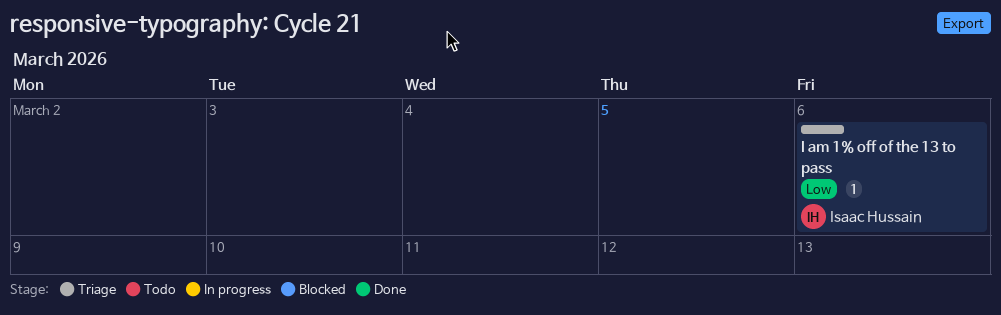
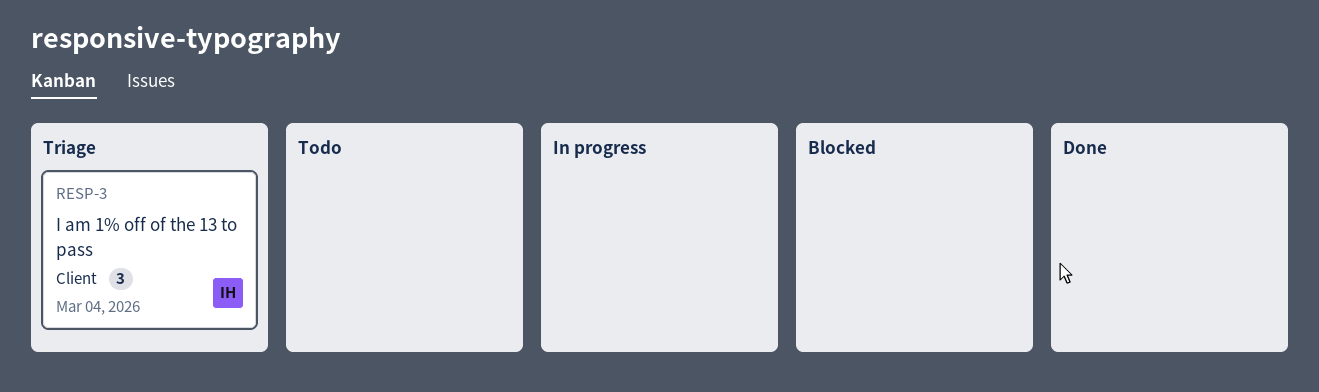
I am 1% off of the 13 to pass, estimate: 1 -> 3
I am 1% off of the 13 to pass, due: Mar 6 -> Mar 4

